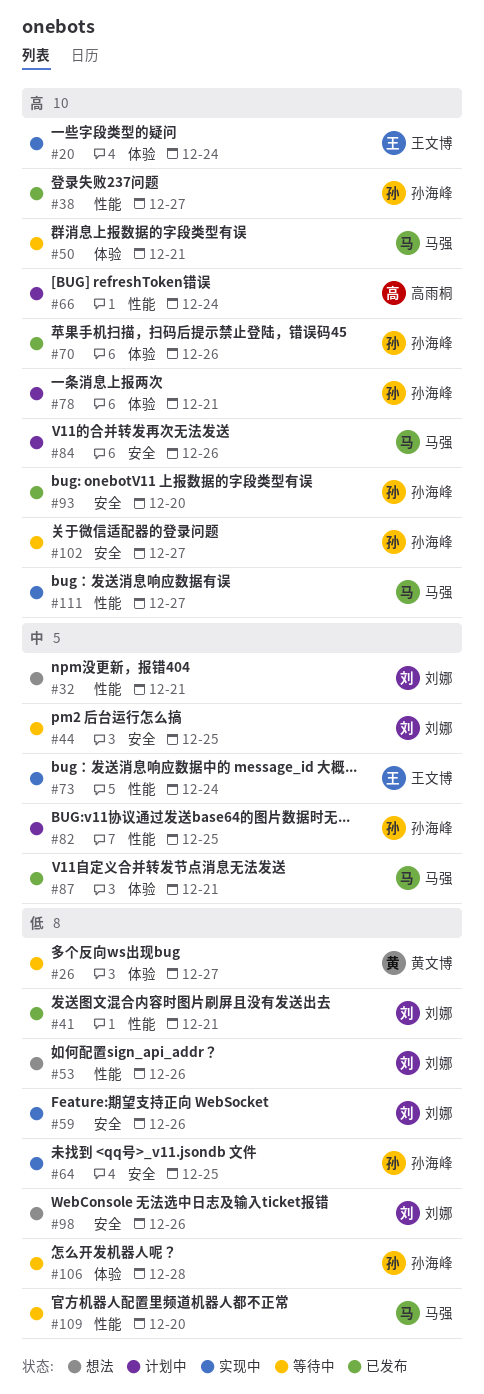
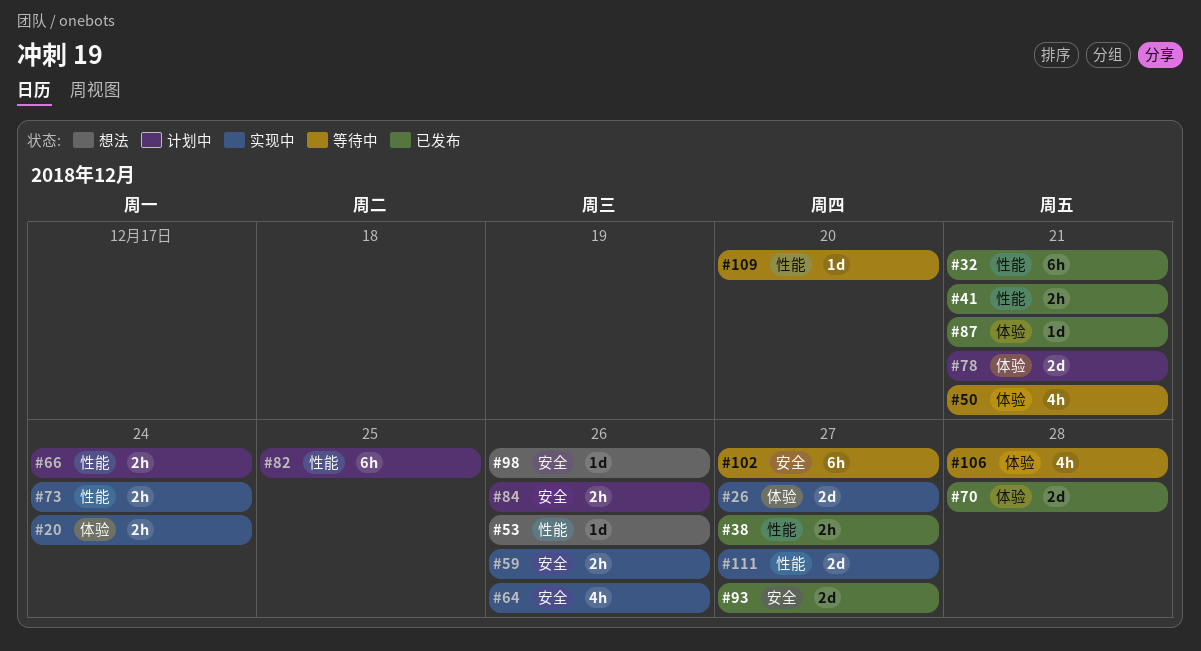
#26, status: 等待中 -> 实现中
#32, status: 想法 -> 已发布
#44: present -> none
#64, due: Dec 25 -> Dec 26
#70, due: Dec 26 -> Dec 28
#93, due: Dec 20 -> Dec 27

